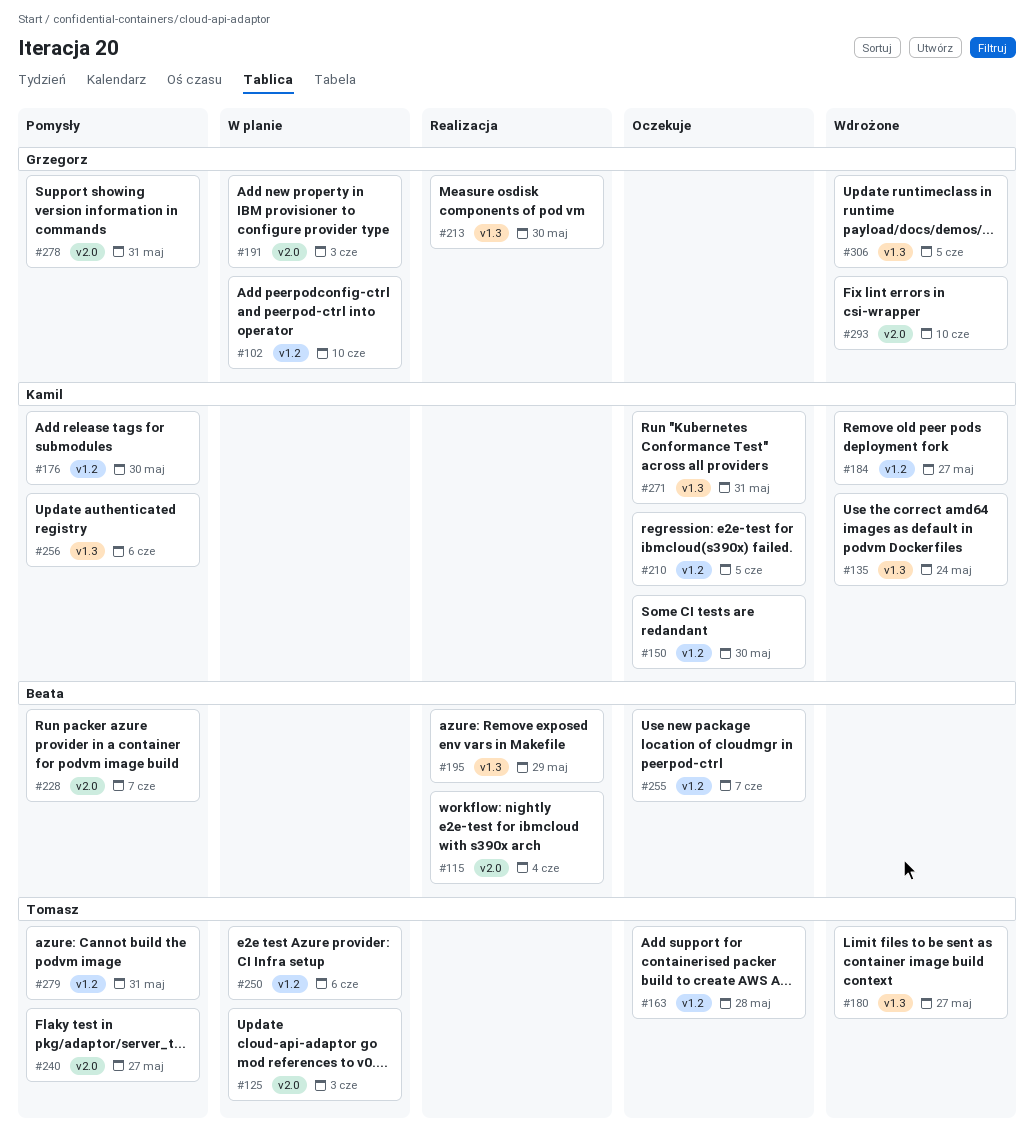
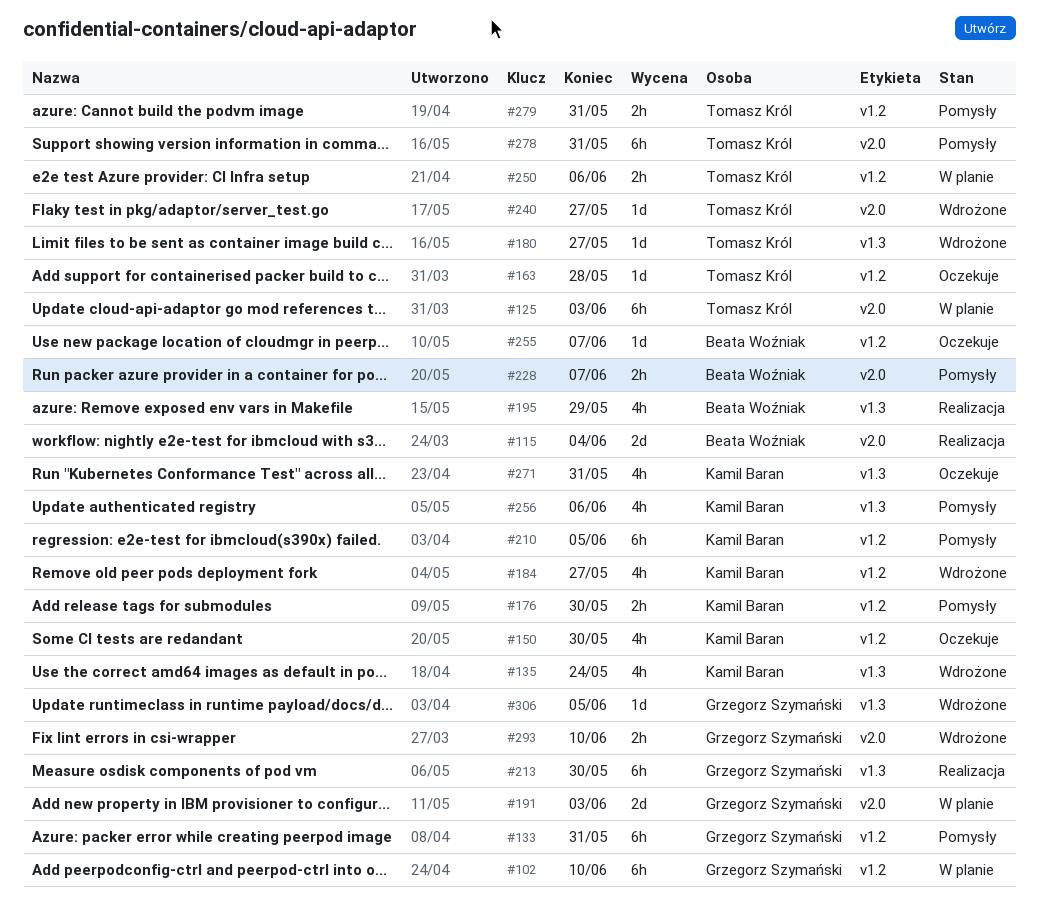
#133: none -> present
#210, status: Oczekuje -> Pomysły
#240, status: Pomysły -> Wdrożone
#278, owner: Grzegorz Szymański -> Tomasz Król

